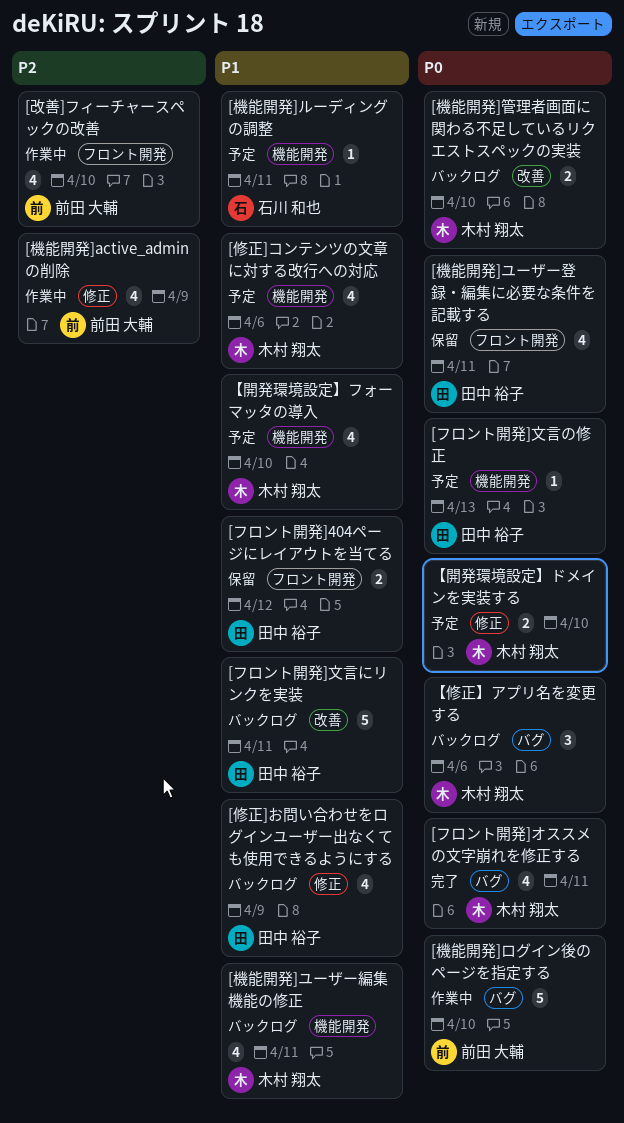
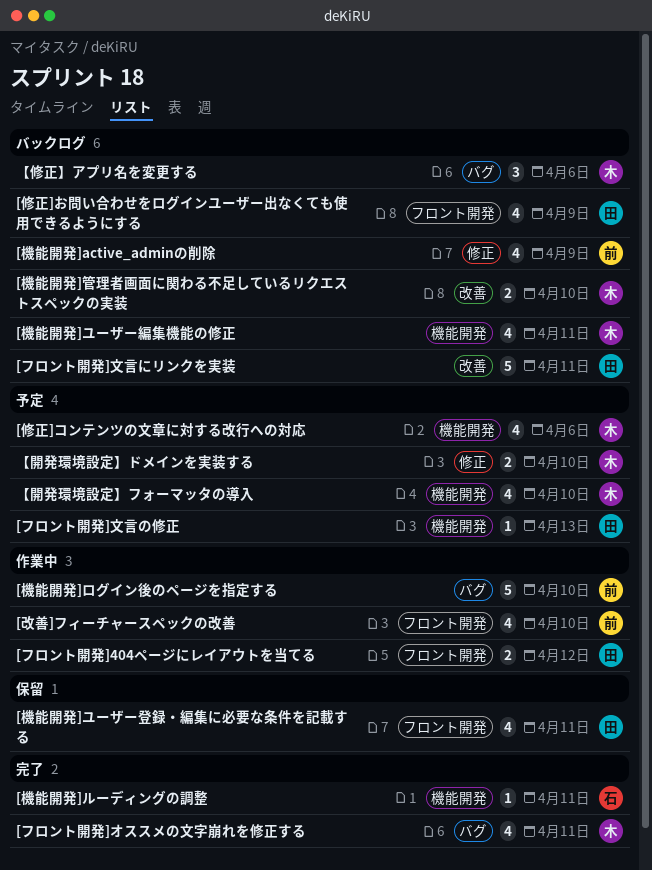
[フロント開発]404ページにレイアウトを当てる, status: 保留 -> 作業中
[修正]お問い合わせをログインユーザー出なくても使用できるようにする, label: 修正 -> フロント開発
[機能開発]active_adminの削除, status: 作業中 -> バックログ
[機能開発]ルーディングの調整, status: 予定 -> 完了

